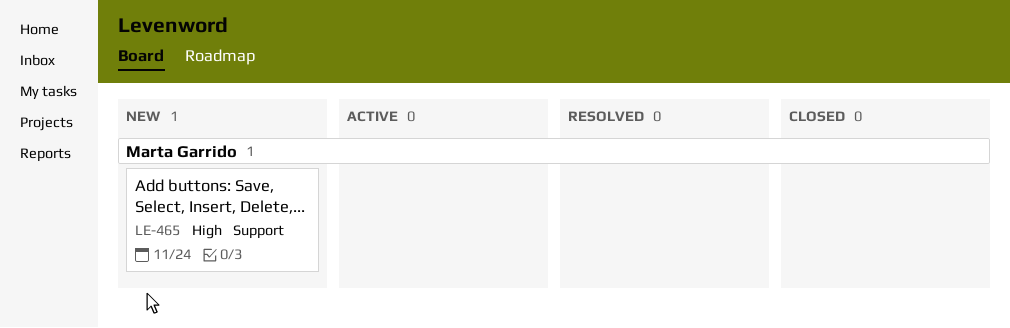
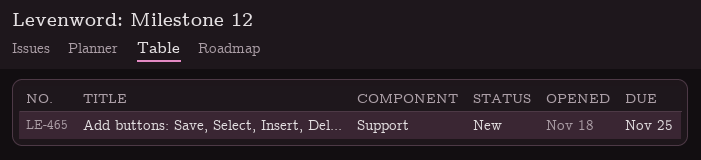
LE-465, due: Nov 24 -> Nov 25

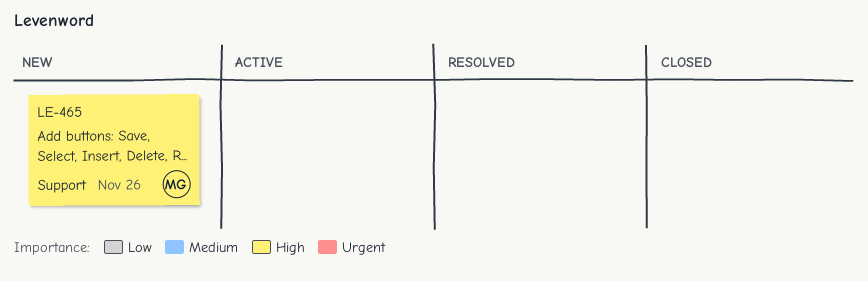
LE-465, due: Nov 25 -> Nov 26

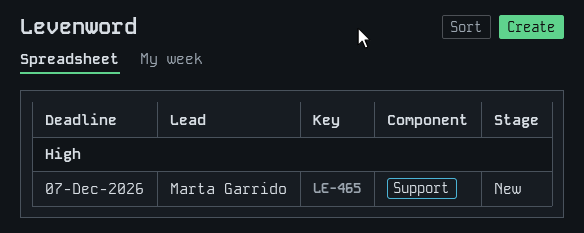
LE-465, due: Nov 26 -> Dec 7

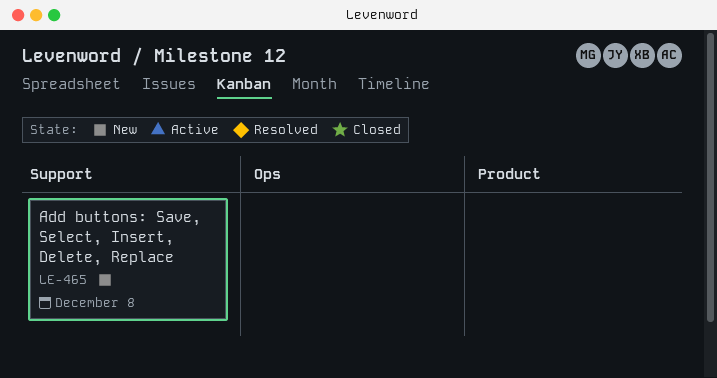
LE-465, due: Dec 7 -> Dec 8

